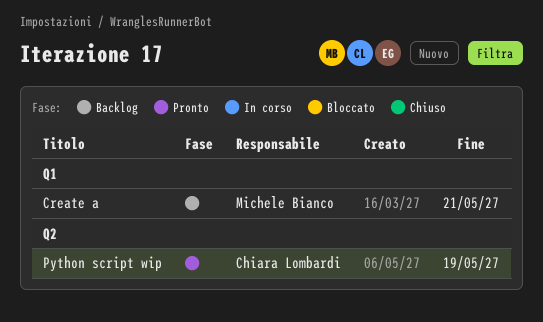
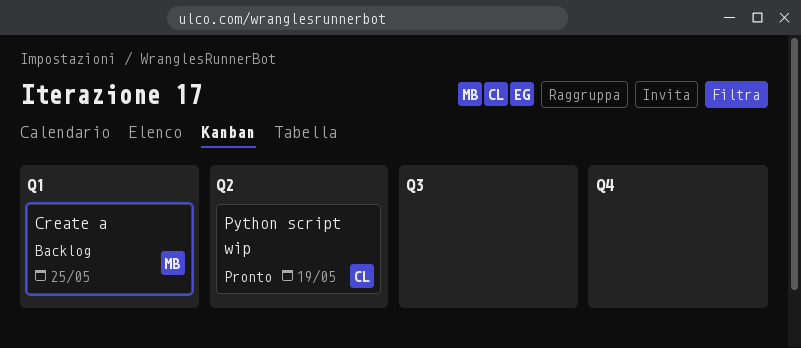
Create a, due: May 21 -> May 25

